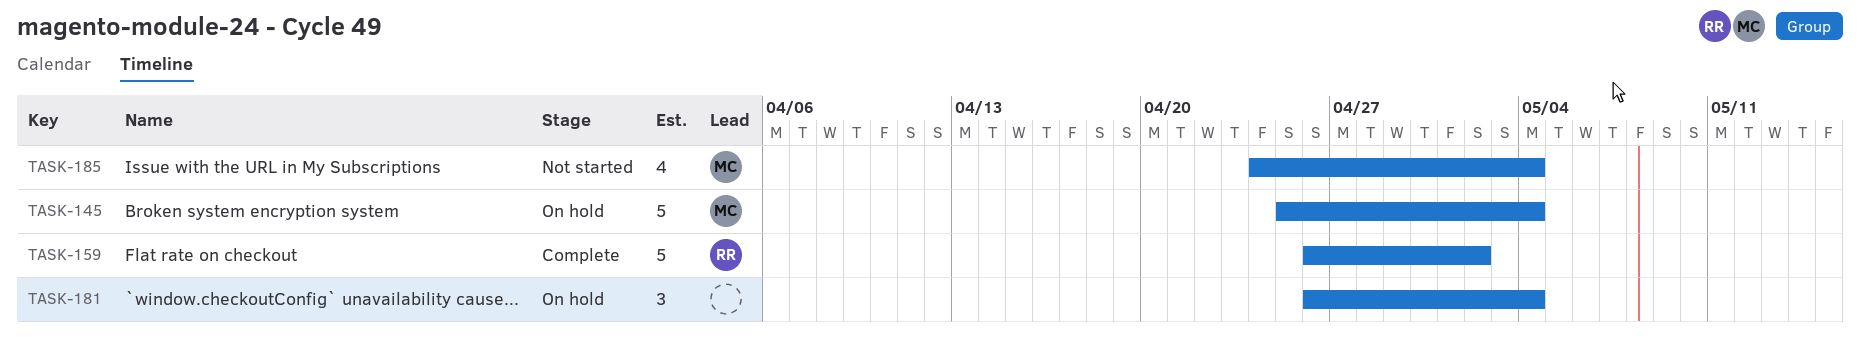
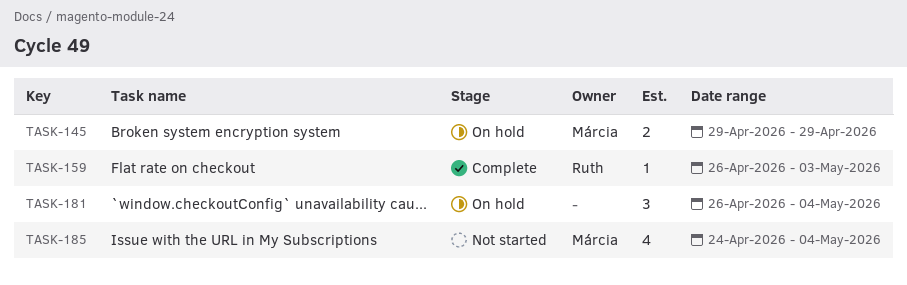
TASK-145, estimate: 5 -> 2
TASK-145, start: Apr 25 -> Apr 29
TASK-145, due: May 4 -> Apr 29
TASK-159, estimate: 5 -> 1
TASK-159, due: May 2 -> May 3

